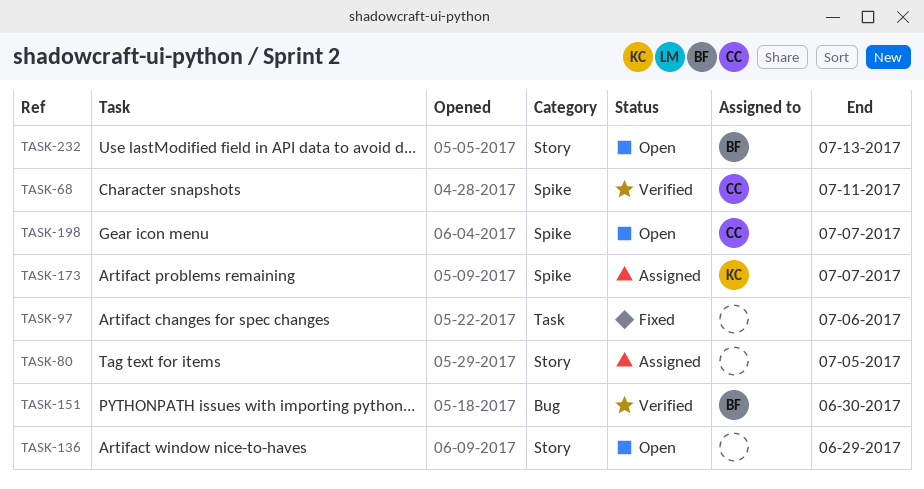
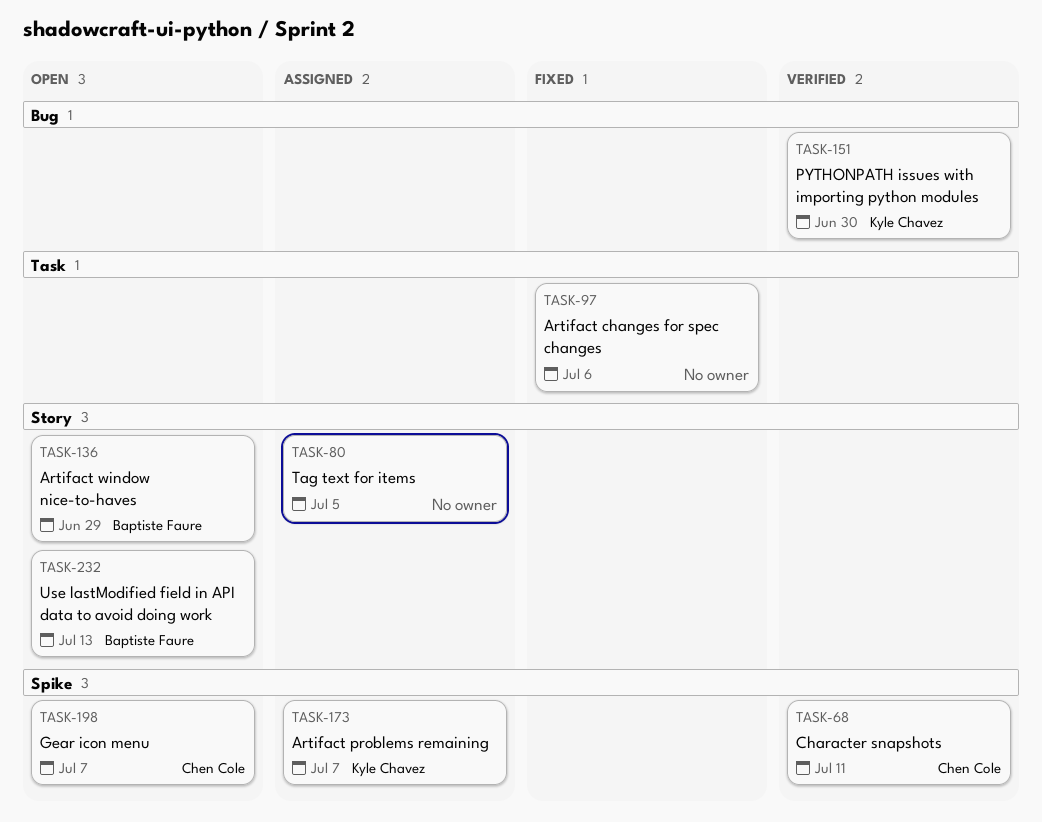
TASK-136, owner: none -> Baptiste Faure
TASK-151, owner: Baptiste Faure -> Kyle Chavez

